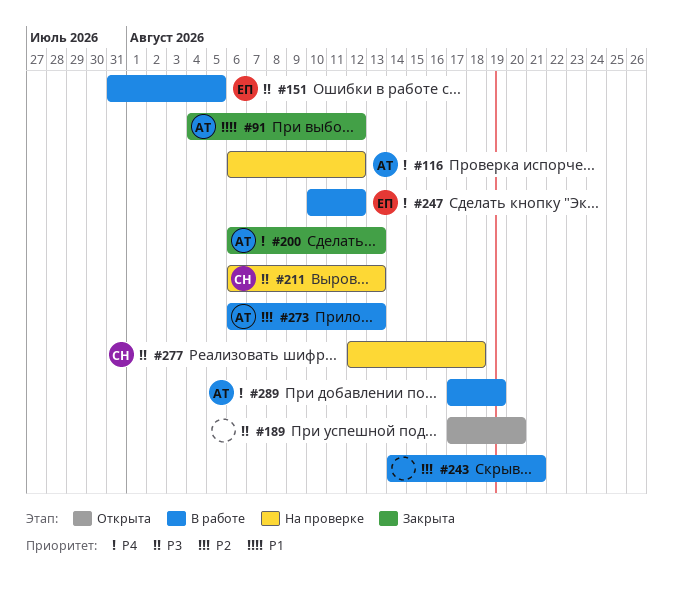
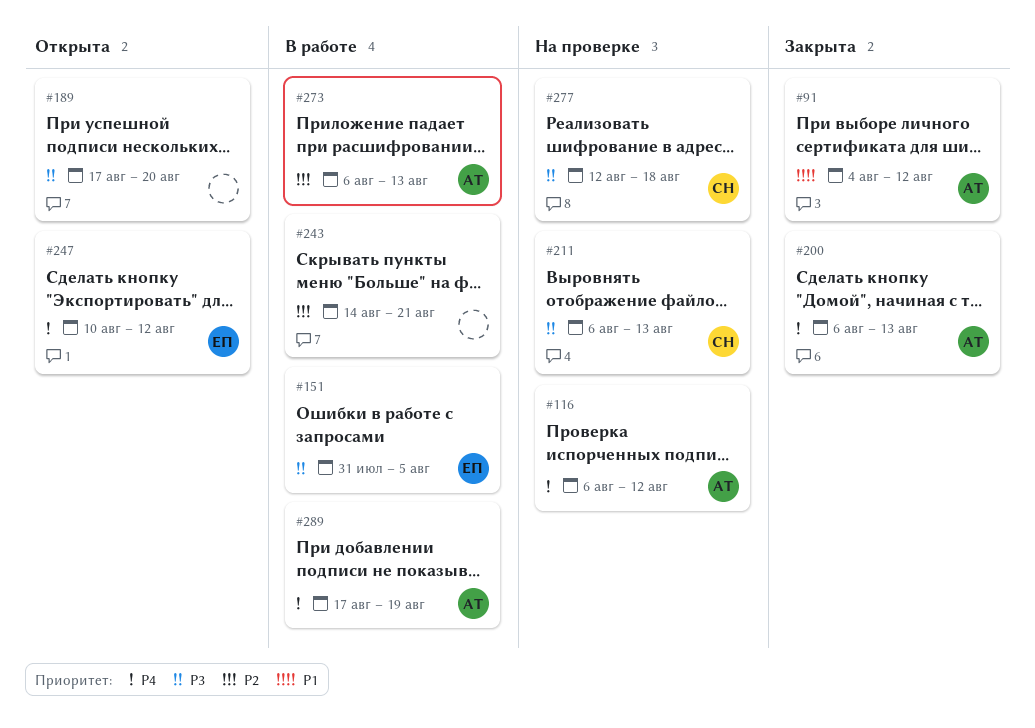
#247, status: В работе -> Открыта

